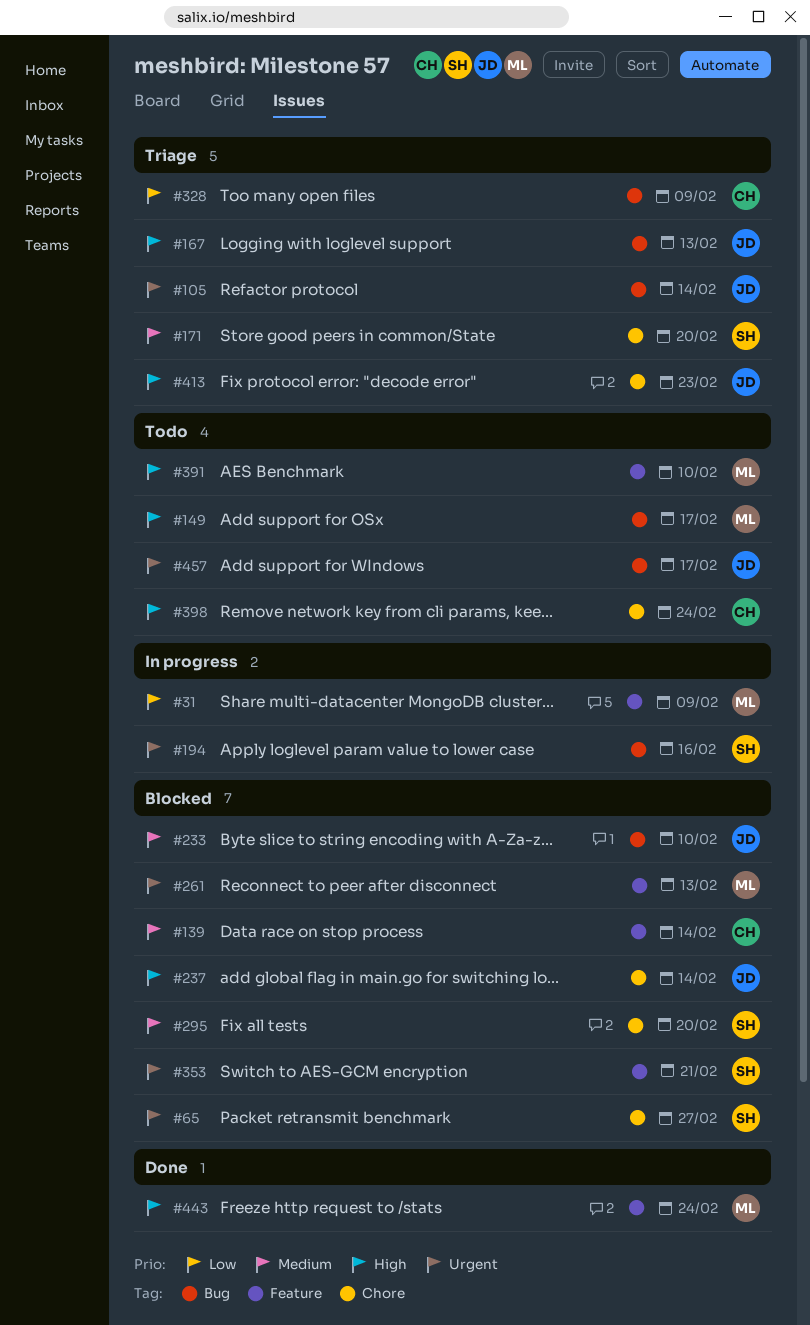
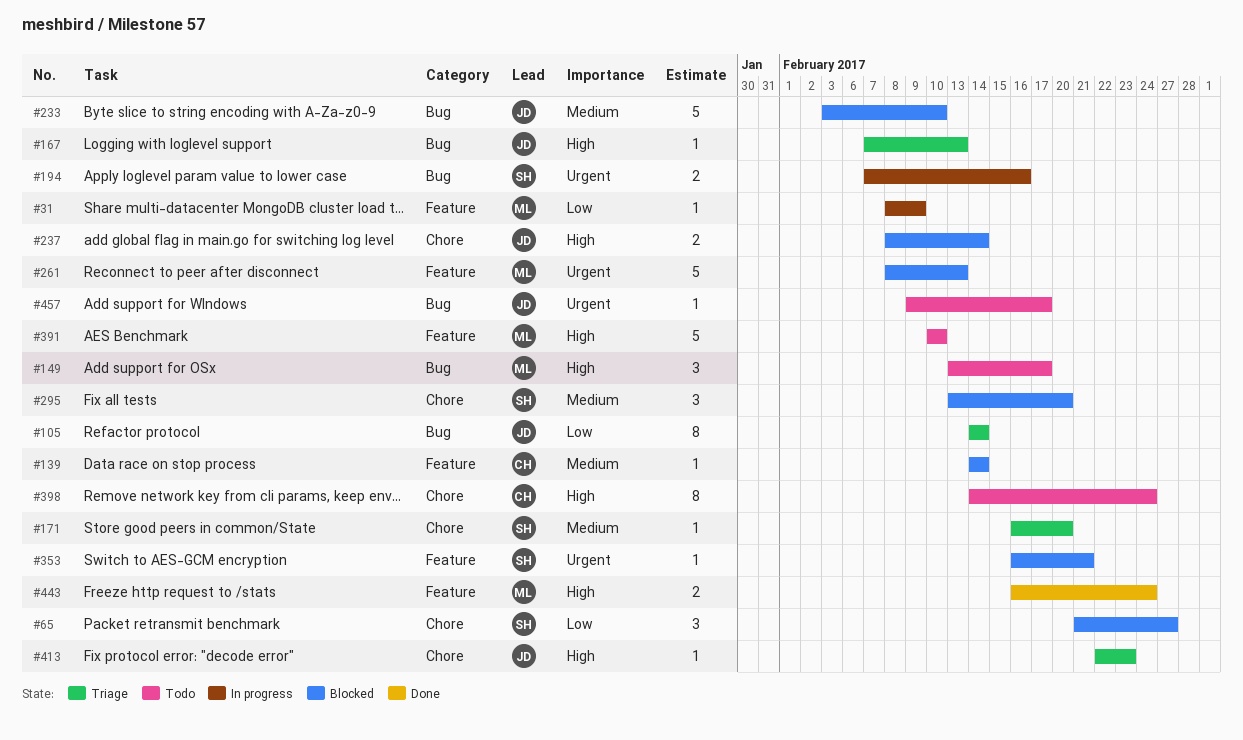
#65, priority: Urgent -> Low
#105, priority: Urgent -> Low
#328: present -> none

